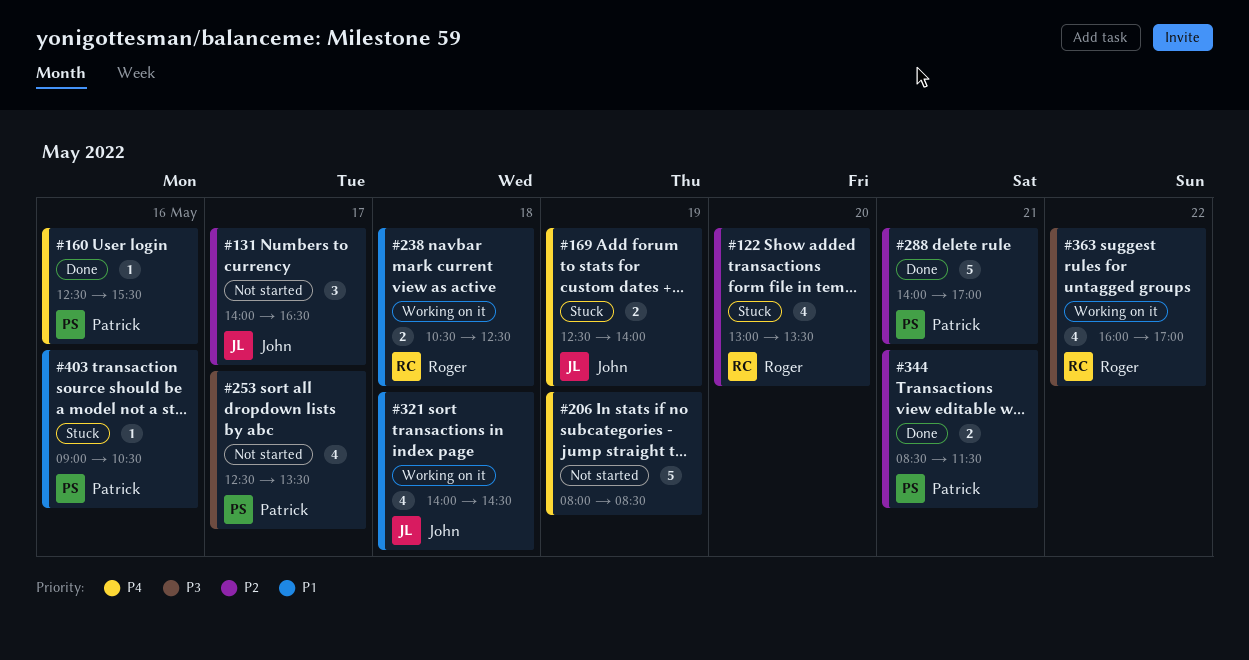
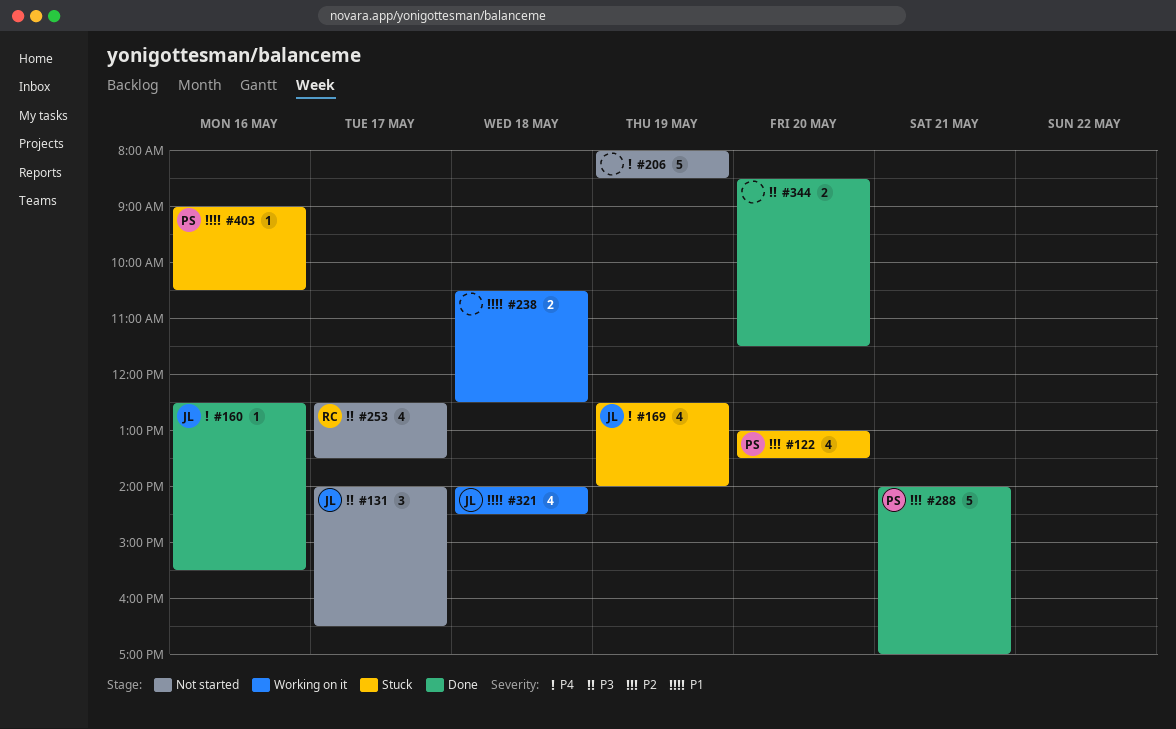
#122, owner: Roger -> Patrick
#131, priority: P2 -> P3
#160, owner: Patrick -> John
#169, estimate: 2 -> 4
#238, owner: Roger -> none
#253, owner: Patrick -> Roger
#344, owner: Patrick -> none
#344, priority: P2 -> P3
#344, day: May 21 -> May 20
#363: present -> none

